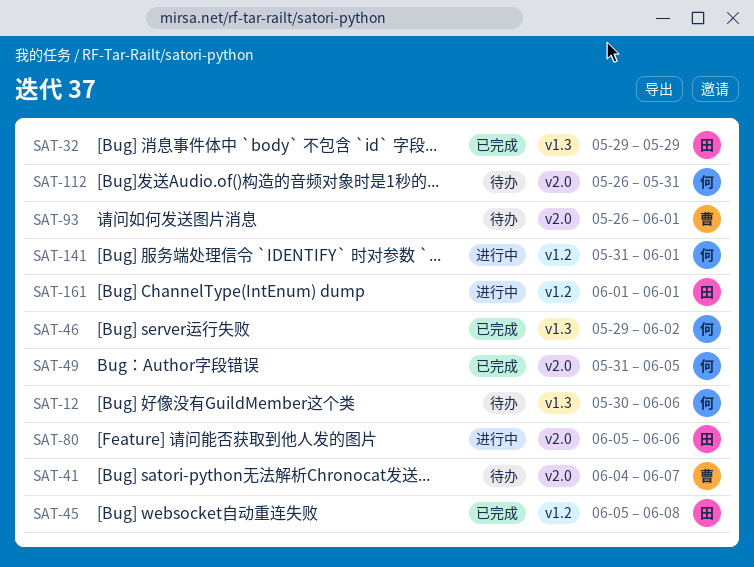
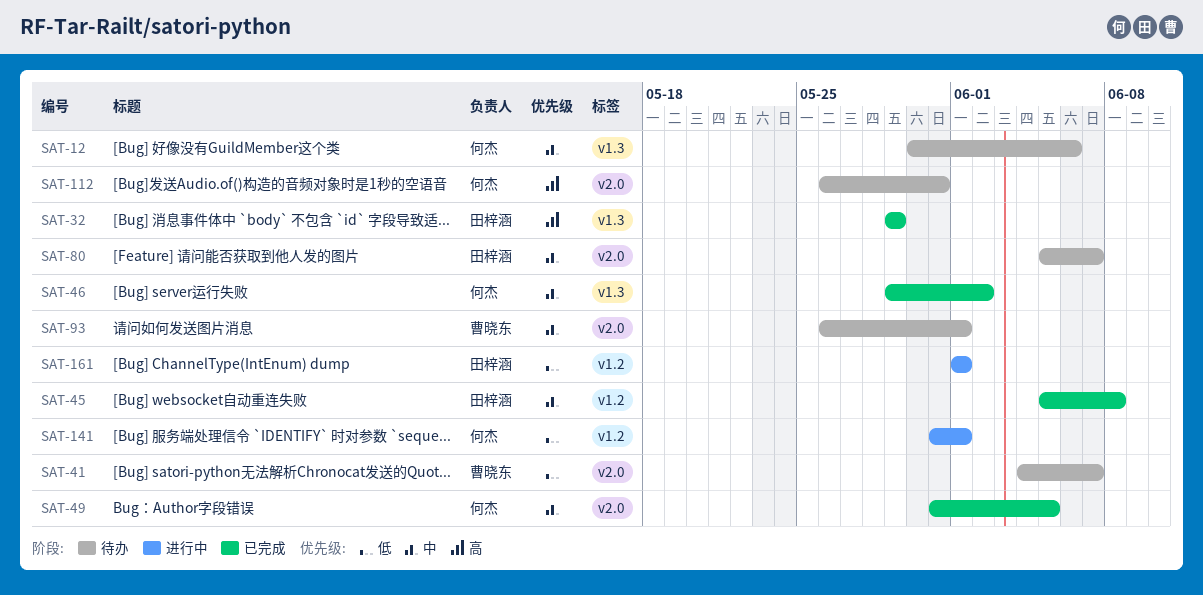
SAT-80, status: 进行中 -> 待办
SAT-80, due: Jun 6 -> Jun 7

